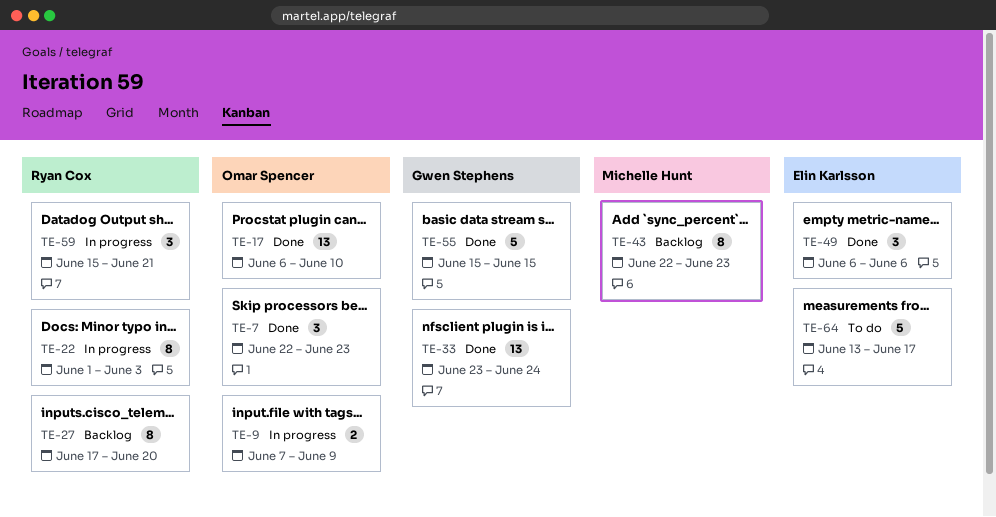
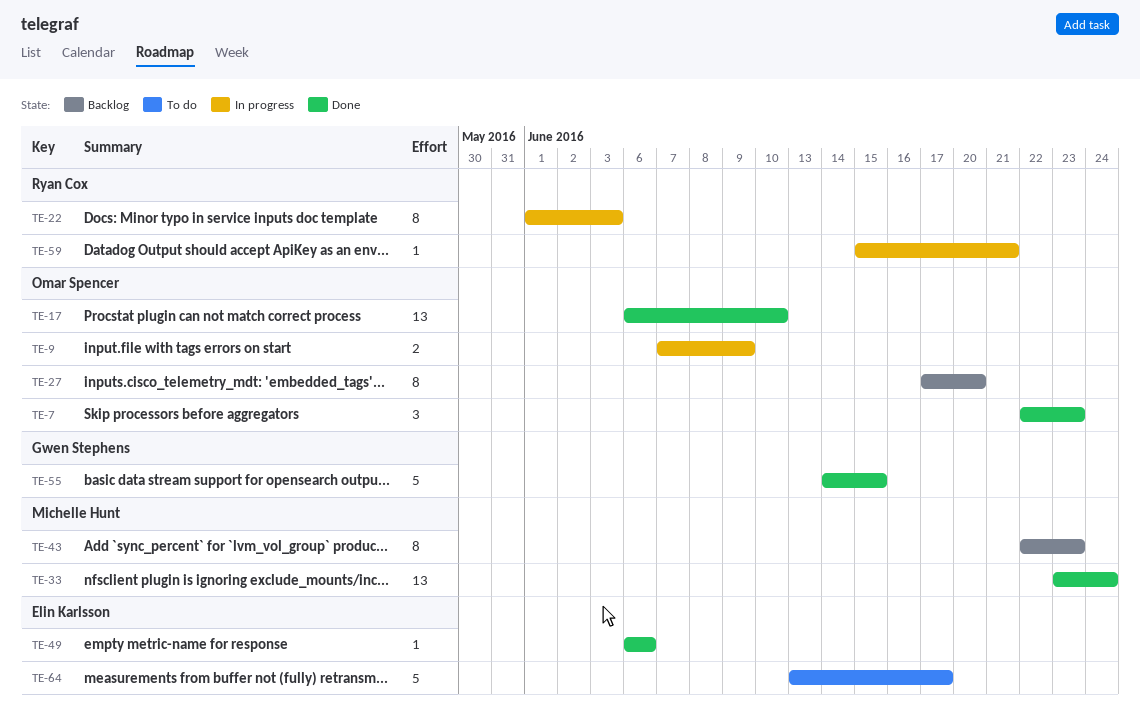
TE-27, owner: Ryan Cox -> Omar Spencer
TE-33, owner: Gwen Stephens -> Michelle Hunt
TE-49, estimate: 3 -> 1
TE-55, start: Jun 15 -> Jun 14
TE-59, estimate: 3 -> 1

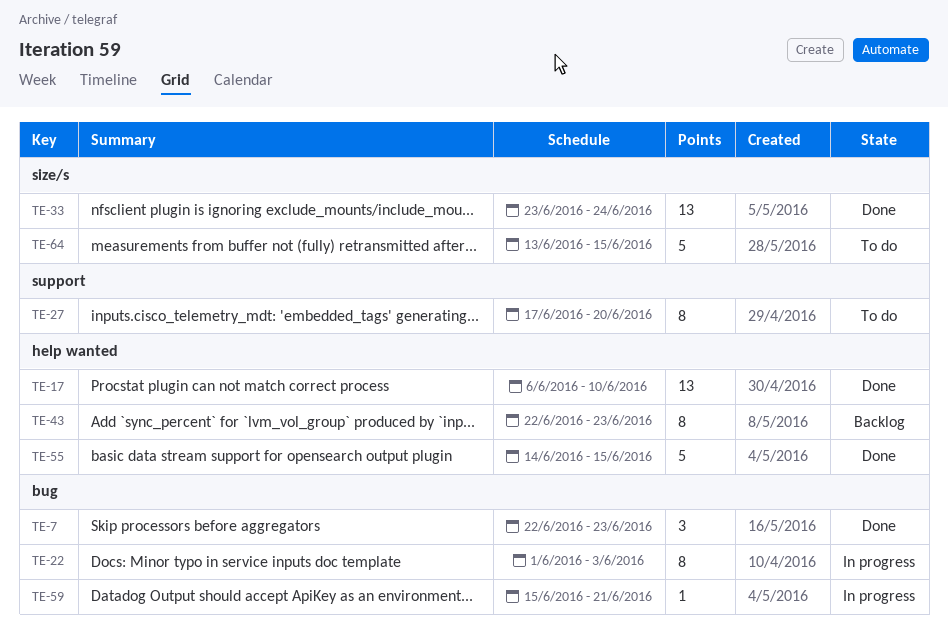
TE-9: present -> none
TE-27, status: Backlog -> To do
TE-49: present -> none
TE-64, due: Jun 17 -> Jun 15

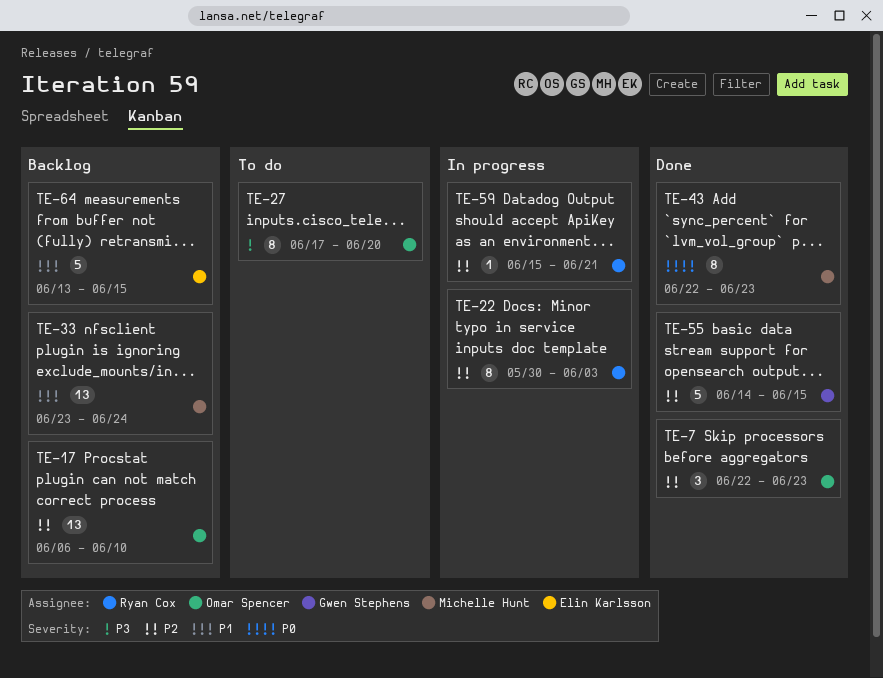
TE-17, status: Done -> Backlog
TE-22, start: Jun 1 -> May 30
TE-33, status: Done -> Backlog
TE-43, status: Backlog -> Done
TE-64, status: To do -> Backlog

